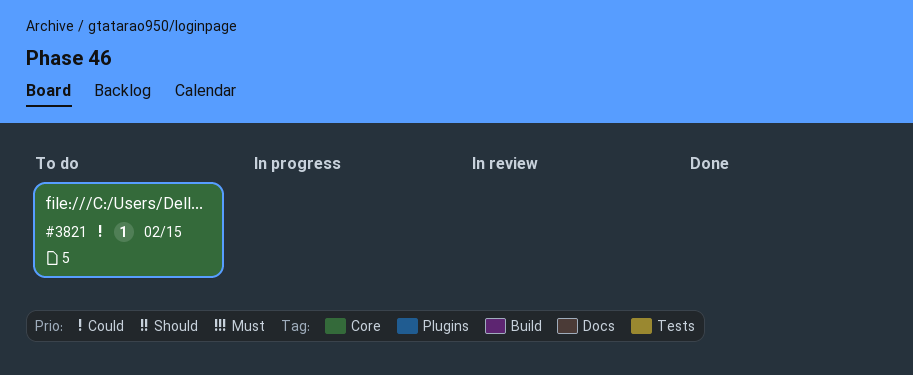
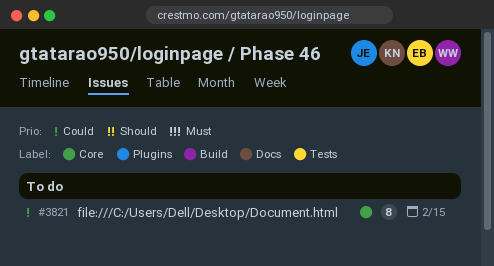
#3821, estimate: 1 -> 8

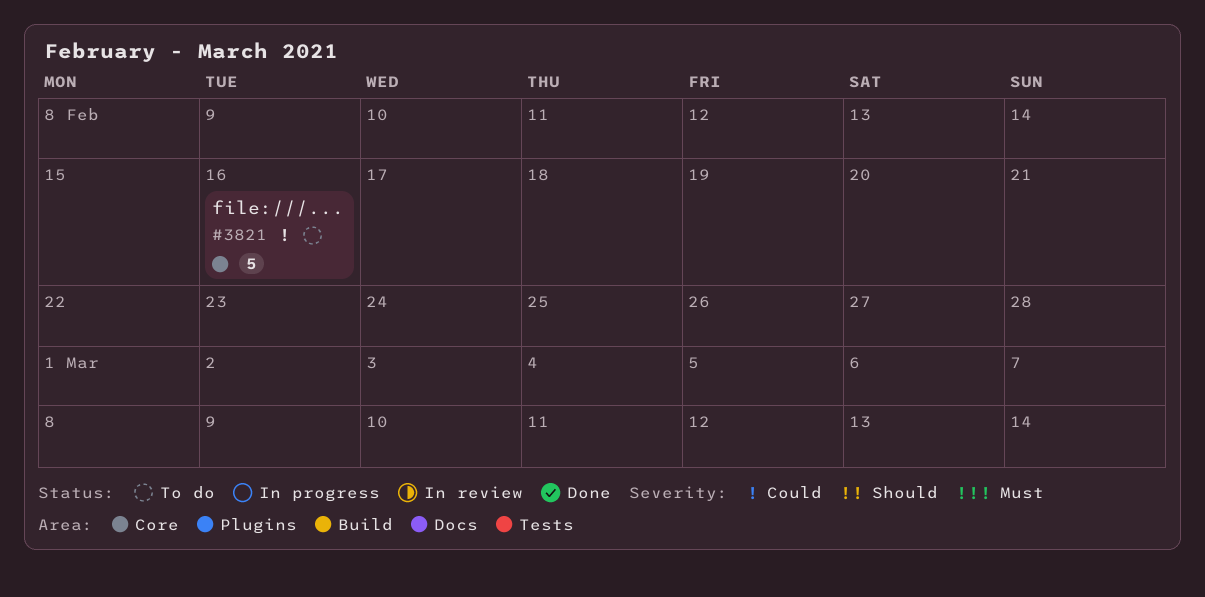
#3821, estimate: 8 -> 5
#3821, due: Feb 15 -> Feb 16

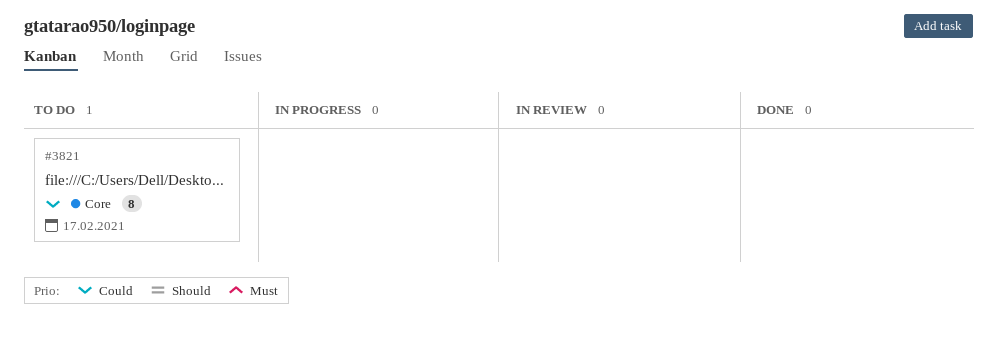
#3821, estimate: 5 -> 8
#3821, due: Feb 16 -> Feb 17

